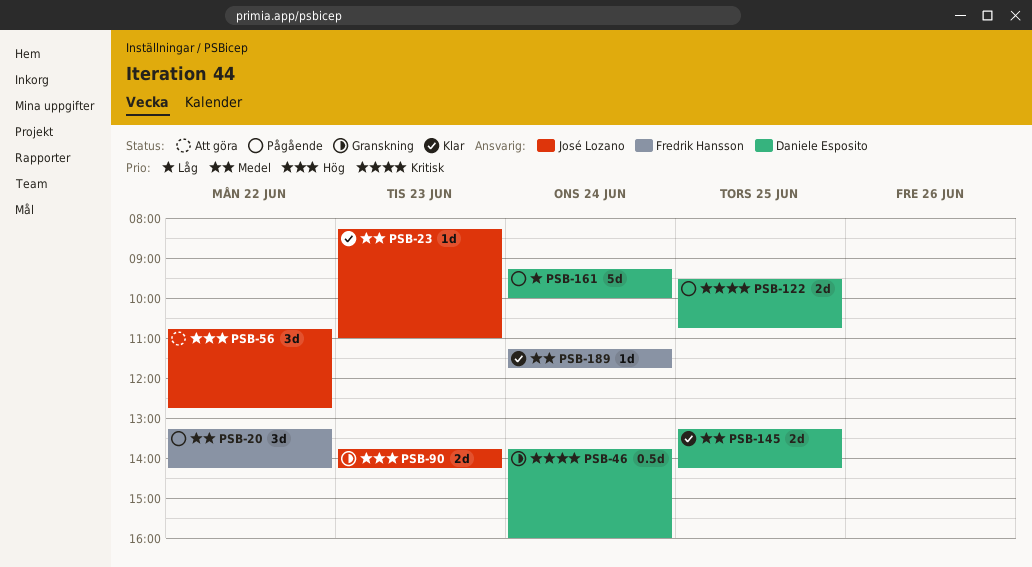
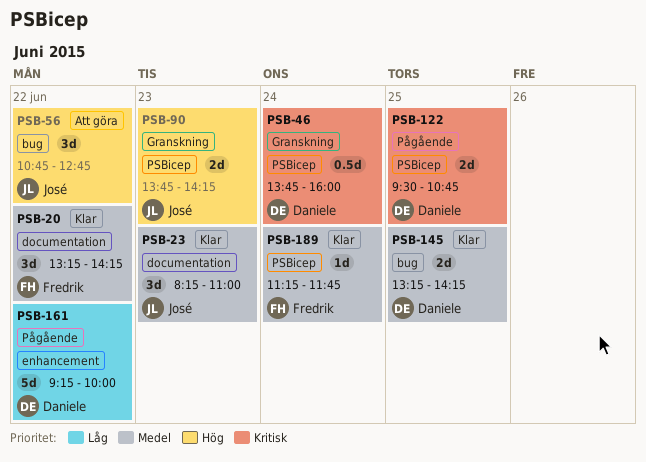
PSB-20, status: Pågående -> Klar
PSB-23, estimate: 1d -> 3d
PSB-161, day: Jun 24 -> Jun 22

